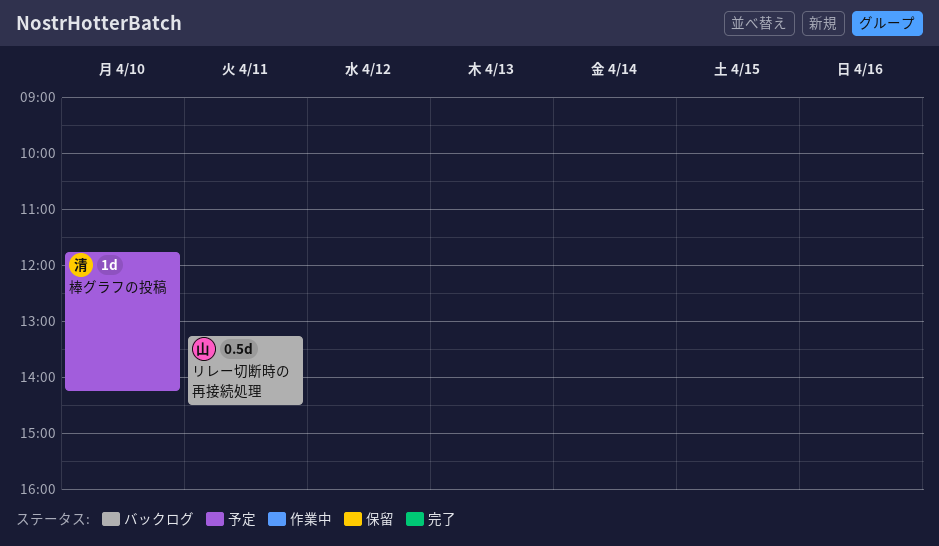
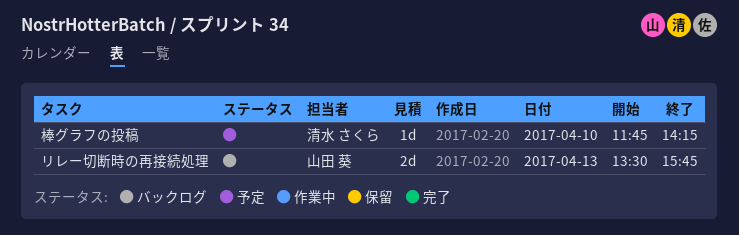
リレー切断時の再接続処理, estimate: 0.5d -> 2d
リレー切断時の再接続処理, day: Apr 11 -> Apr 13
リレー切断時の再接続処理, begins: 13:15 -> 13:30
リレー切断時の再接続処理, ends: 14:30 -> 15:45

